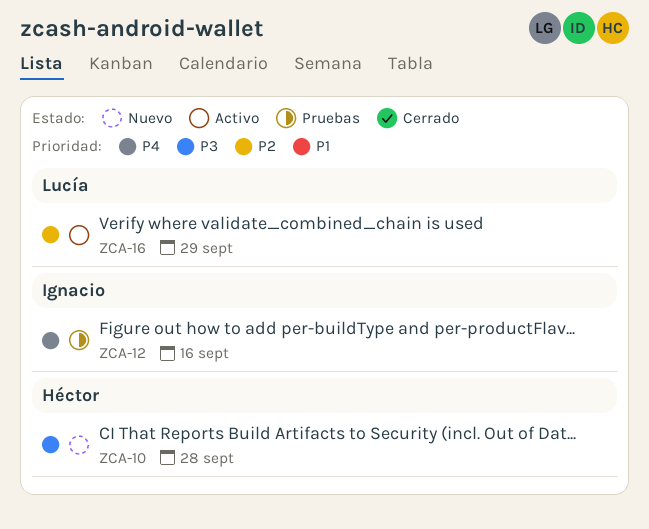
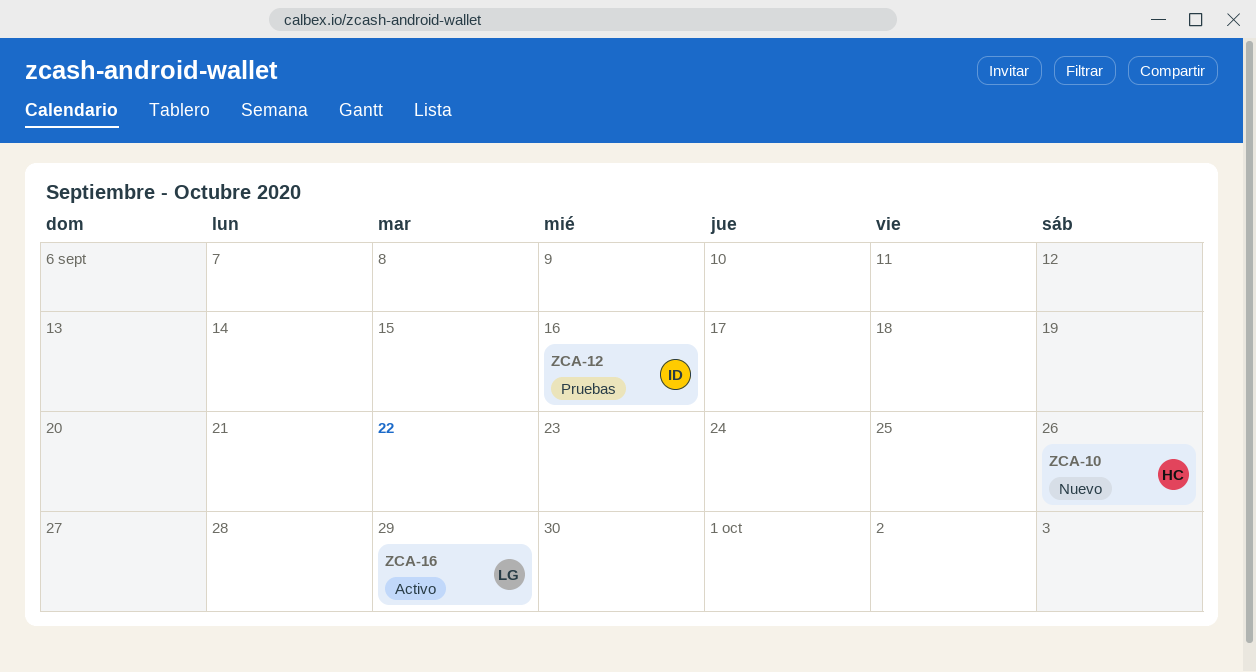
ZCA-10, due: Sep 28 -> Sep 26

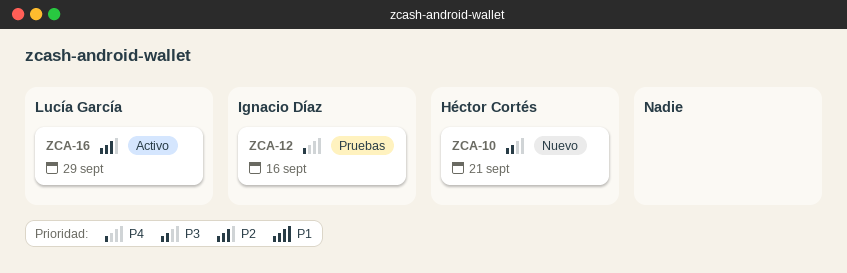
ZCA-10, due: Sep 26 -> Sep 21

